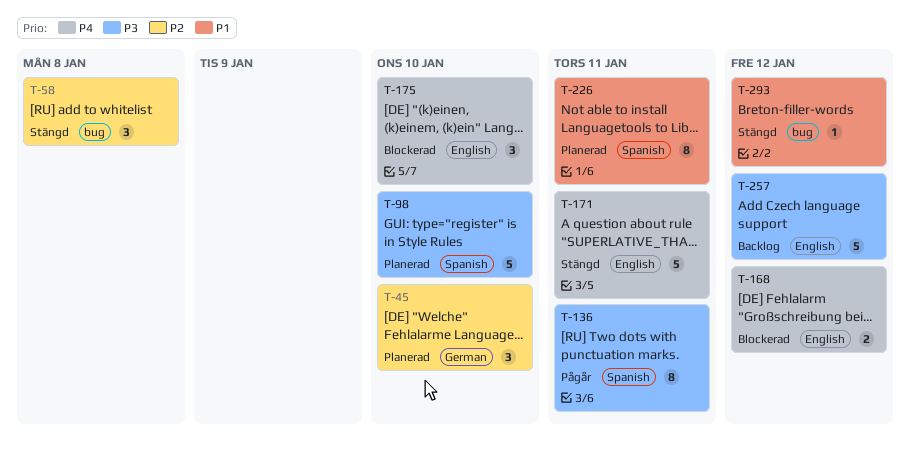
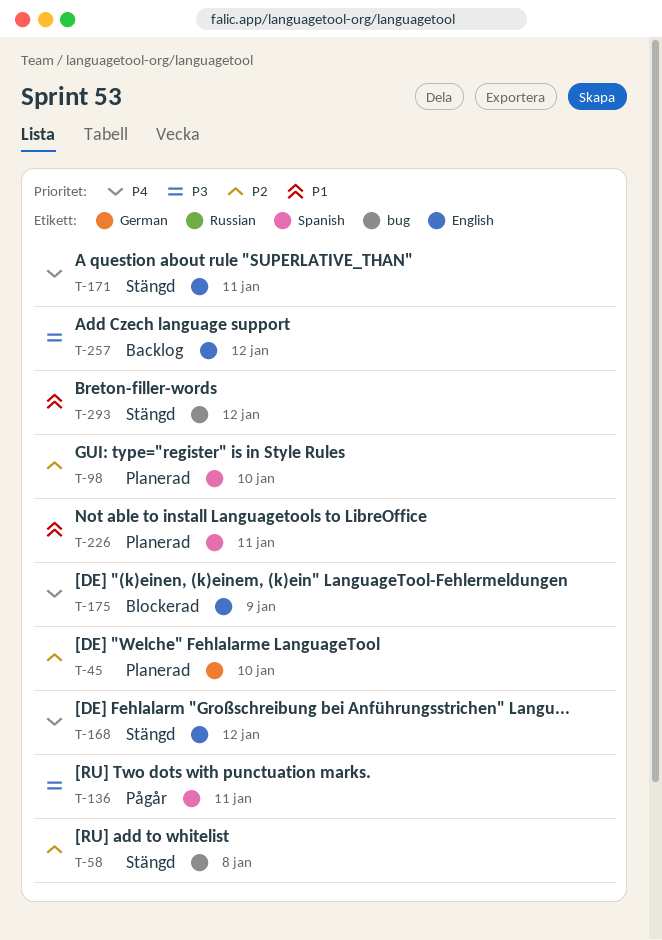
T-98, priority: P3 -> P2
T-168, status: Blockerad -> Stängd
T-175, due: Jan 10 -> Jan 9

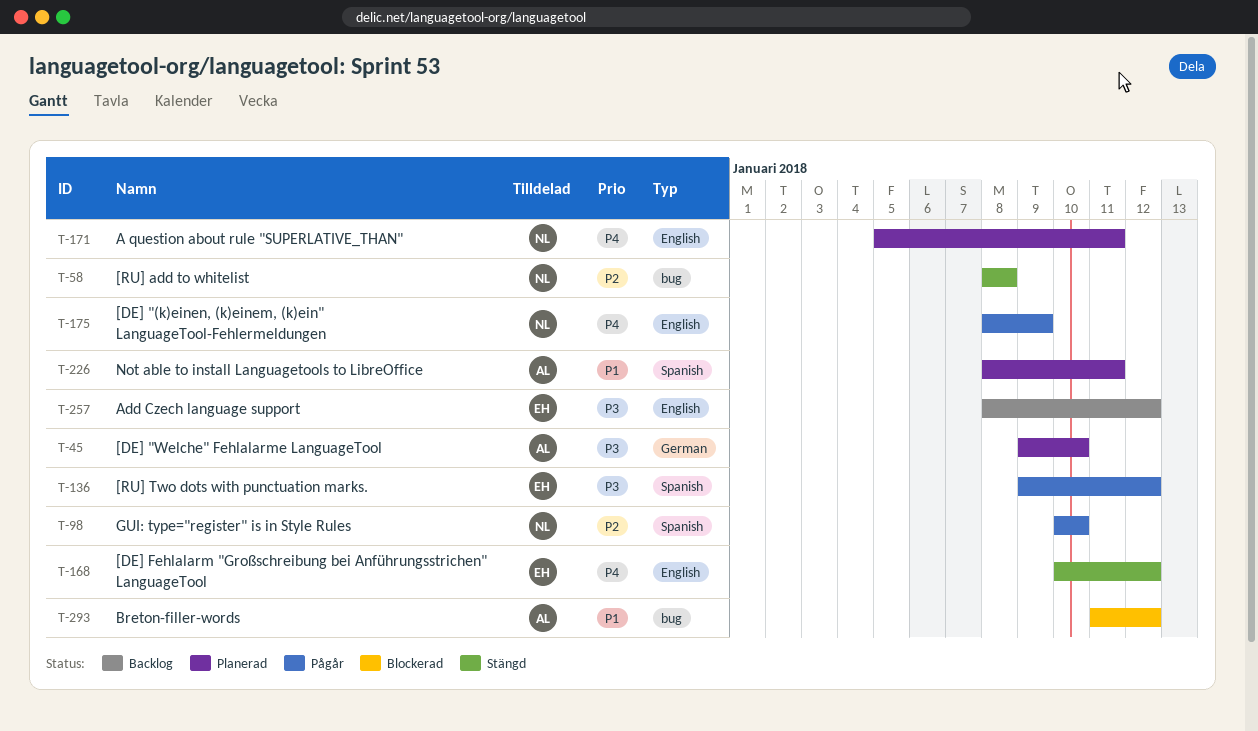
T-45, priority: P2 -> P3
T-98, status: Planerad -> Pågår
T-136, due: Jan 11 -> Jan 12
T-171, status: Stängd -> Planerad
T-175, status: Blockerad -> Pågår
T-293, status: Stängd -> Blockerad

